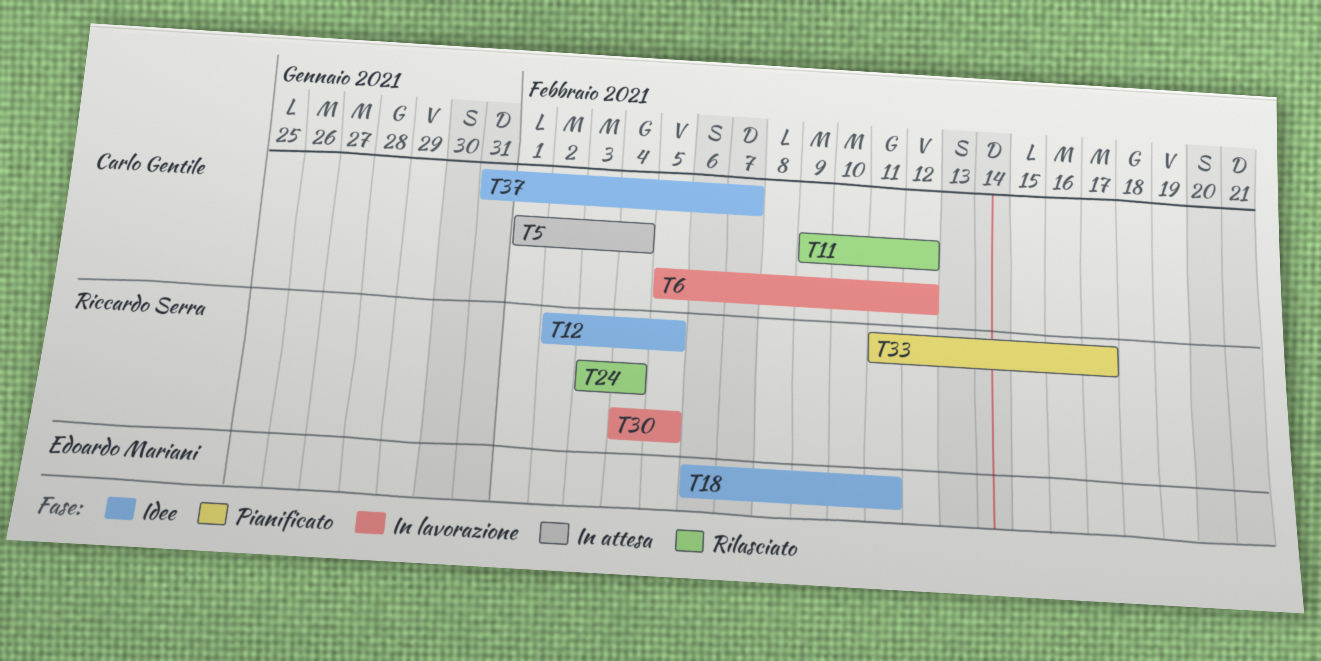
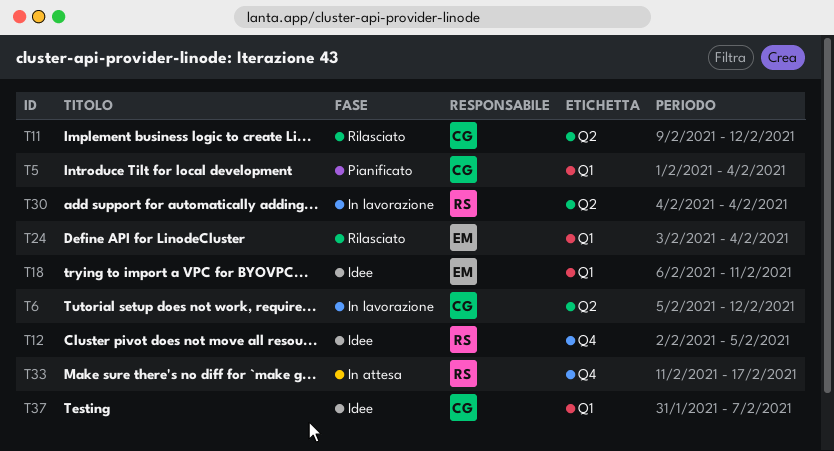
T5, status: In attesa -> Pianificato
T24, owner: Riccardo Serra -> Edoardo Mariani
T30, due: Feb 5 -> Feb 4
T33, status: Pianificato -> In attesa

